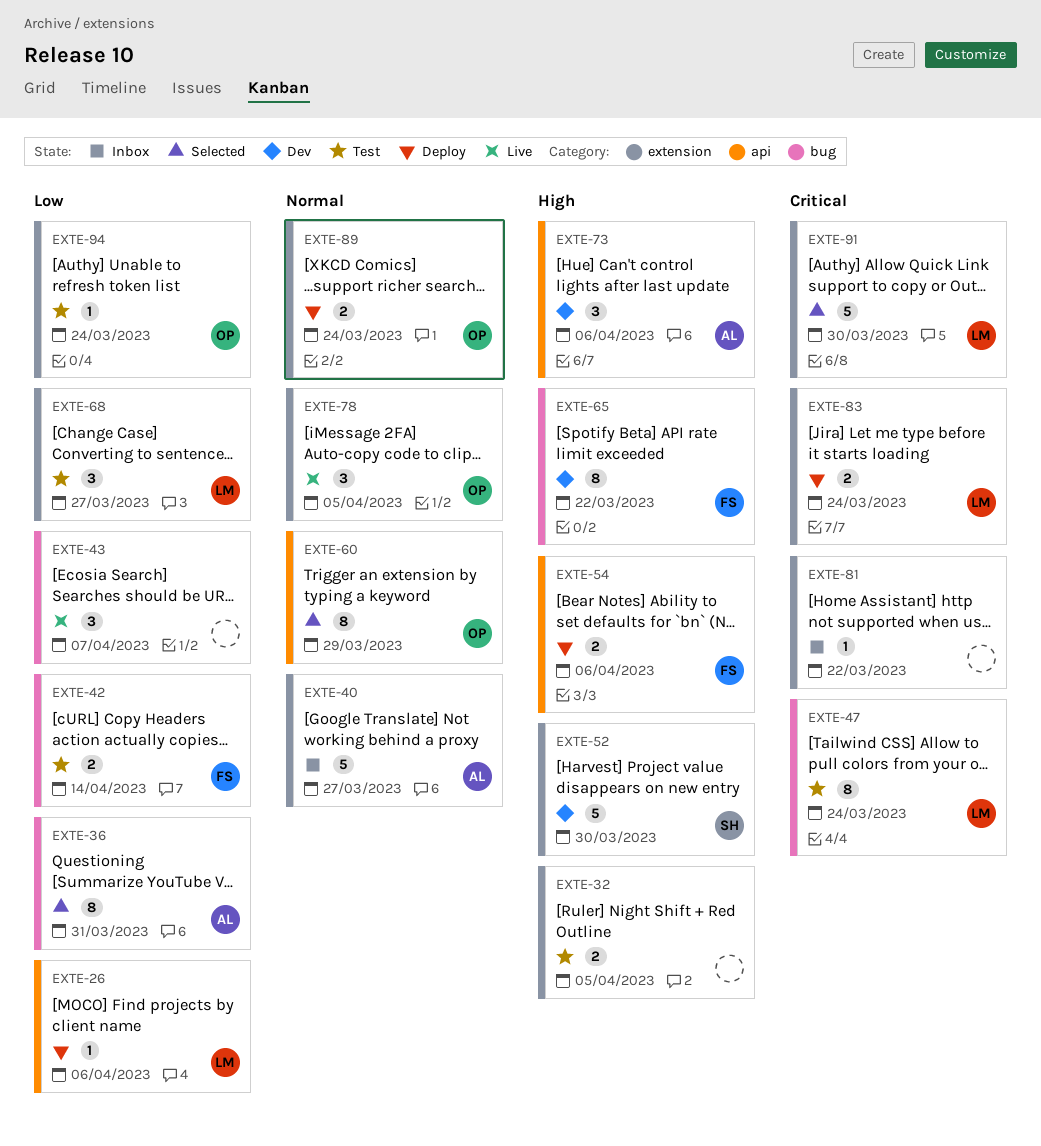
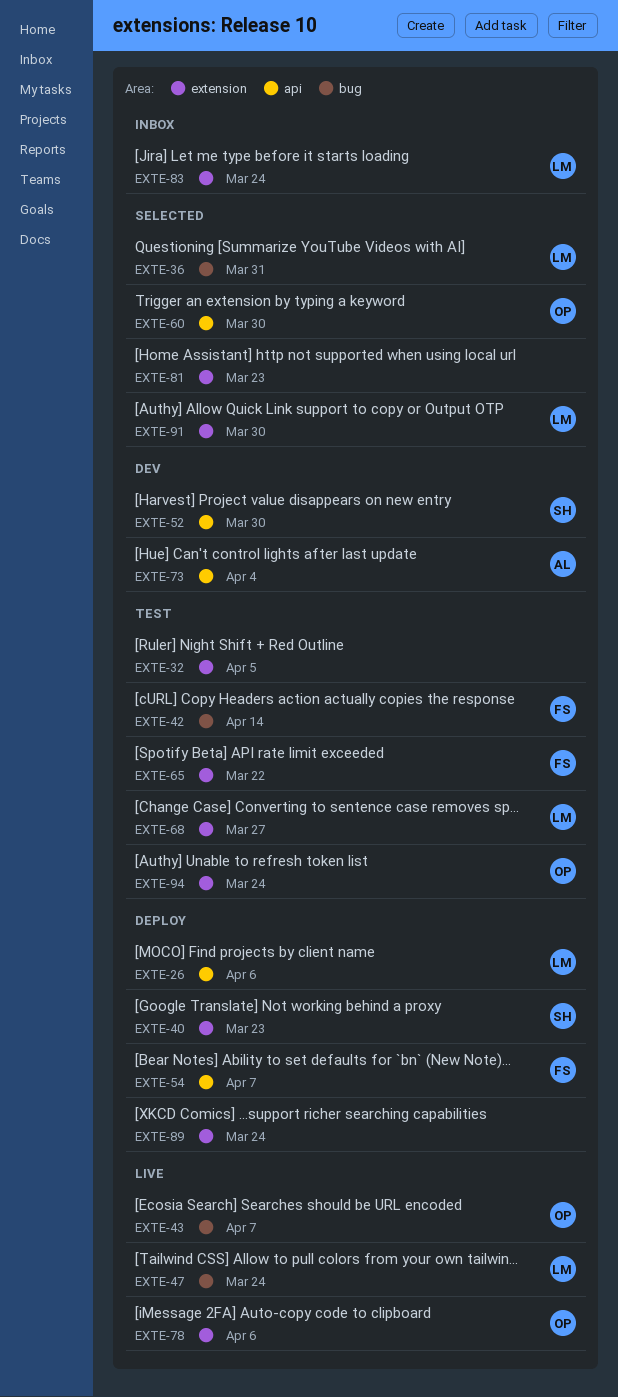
EXTE-36, owner: AL -> LM
EXTE-40, status: Inbox -> Deploy
EXTE-40, owner: AL -> SH
EXTE-40, due: Mar 27 -> Mar 23
EXTE-43, owner: none -> OP
EXTE-47, status: Test -> Live
EXTE-52, label: extension -> api
EXTE-54, due: Apr 6 -> Apr 7
EXTE-60, due: Mar 29 -> Mar 30
EXTE-65, status: Dev -> Test
EXTE-65, label: bug -> extension
EXTE-73, due: Apr 6 -> Apr 4
EXTE-78, due: Apr 5 -> Apr 6
EXTE-81, status: Inbox -> Selected
EXTE-81, due: Mar 22 -> Mar 23
EXTE-83, status: Deploy -> Inbox
EXTE-89, owner: OP -> none

